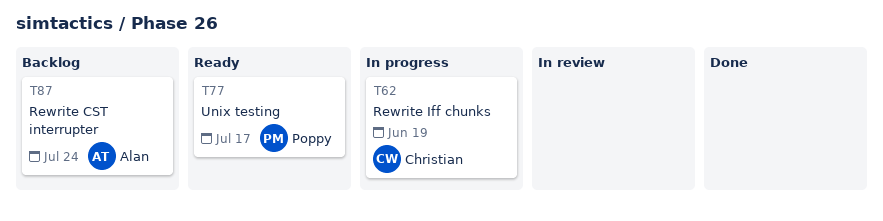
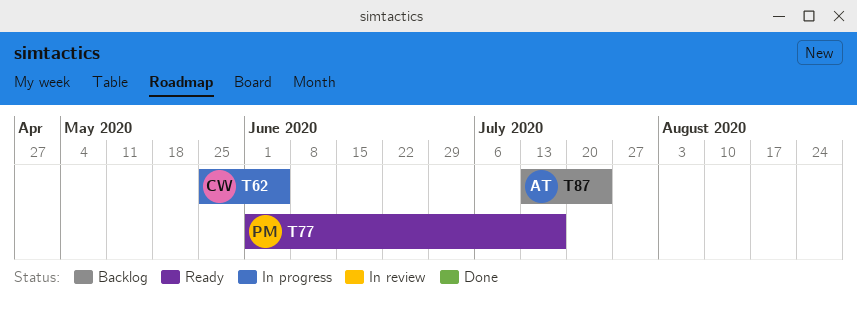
T62, due: Jun 19 -> Jun 5

